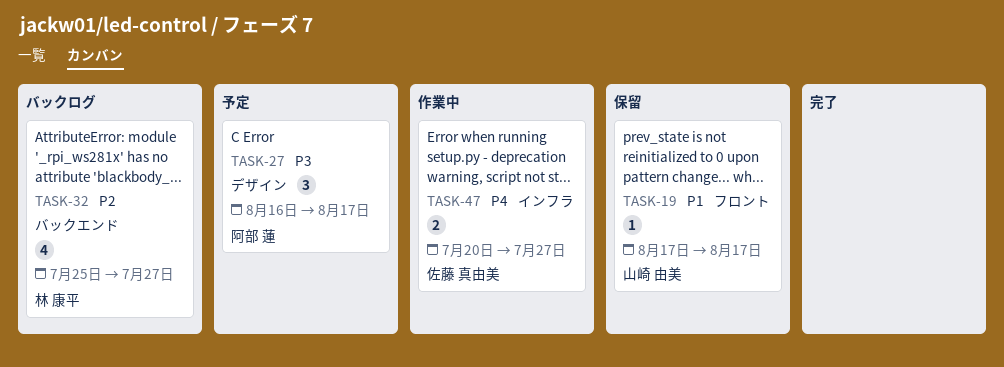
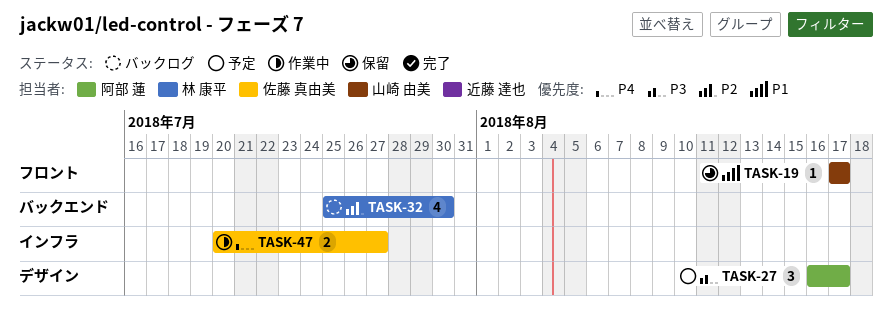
TASK-32, due: Jul 27 -> Jul 30

